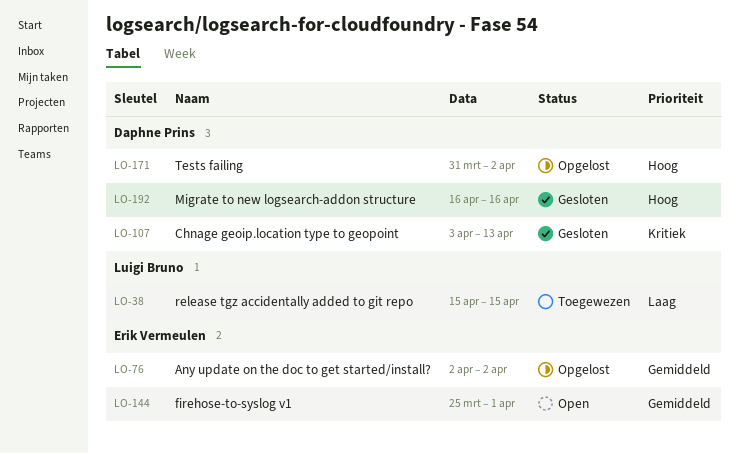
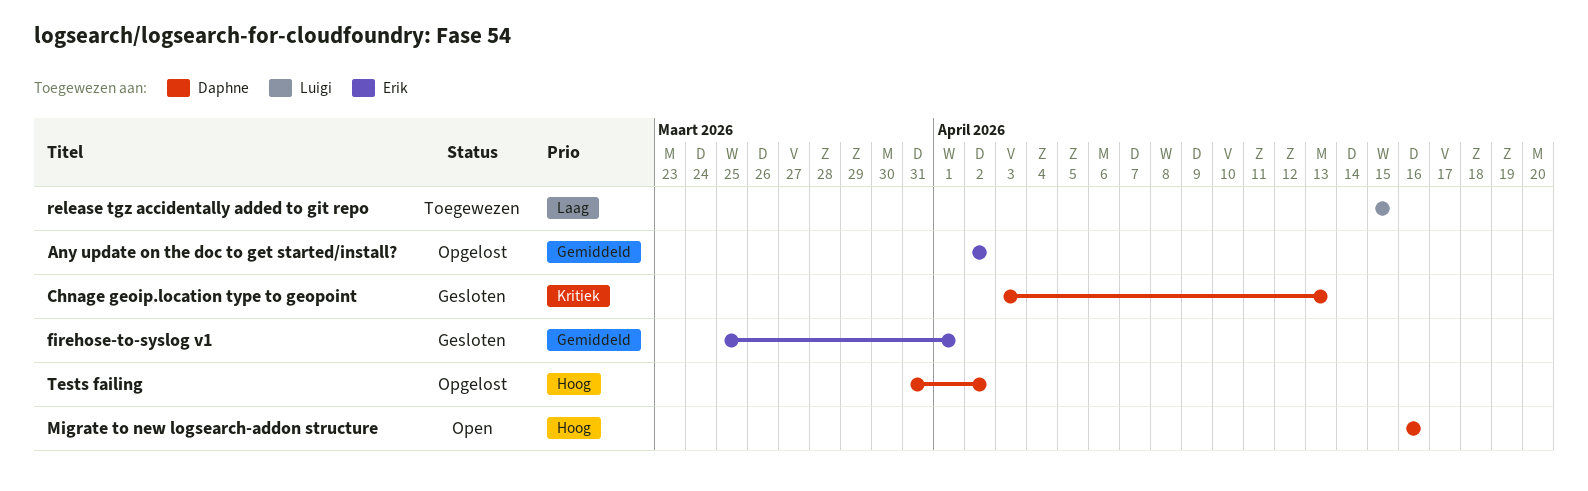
firehose-to-syslog v1, status: Open -> Gesloten
Migrate to new logsearch-addon structure, status: Gesloten -> Open

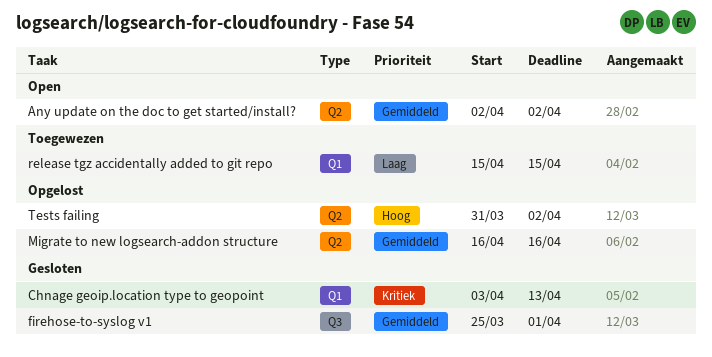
Any update on the doc to get started/install?, status: Opgelost -> Open
Migrate to new logsearch-addon structure, status: Open -> Opgelost
Migrate to new logsearch-addon structure, priority: Hoog -> Gemiddeld

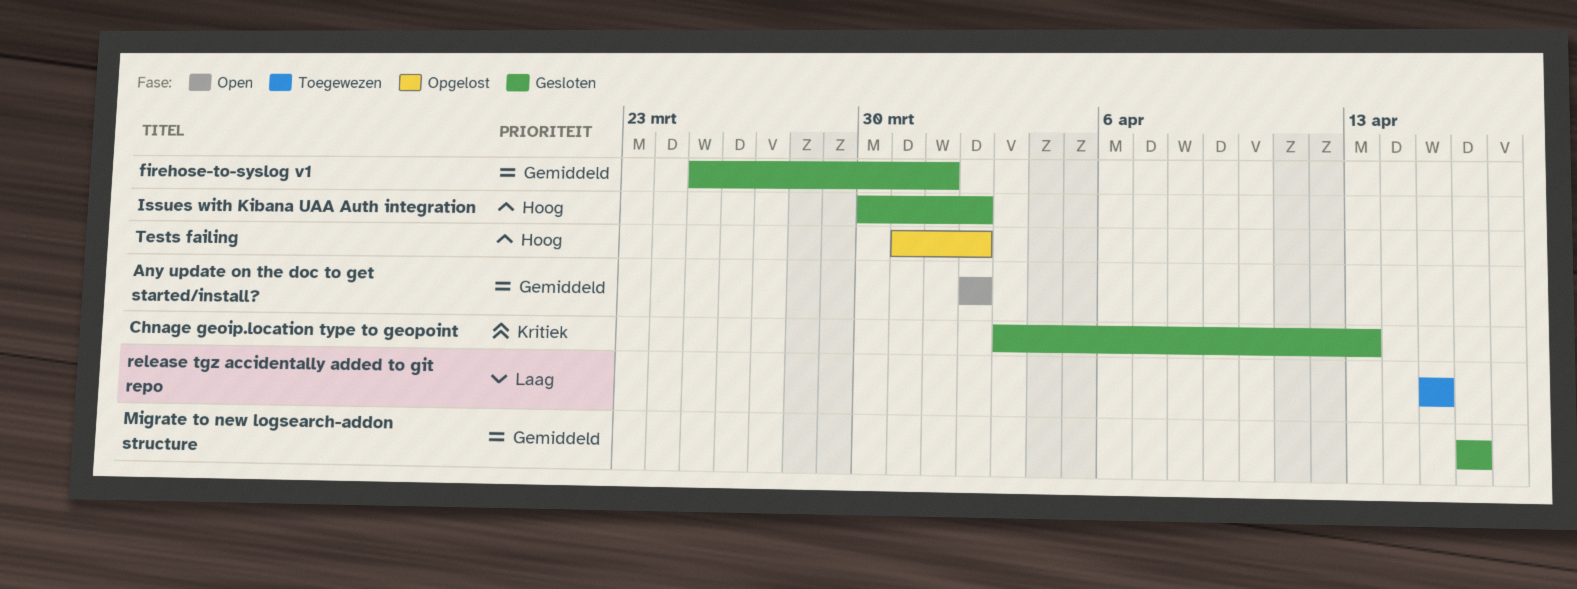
Issues with Kibana UAA Auth integration: none -> present
Migrate to new logsearch-addon structure, status: Opgelost -> Gesloten

